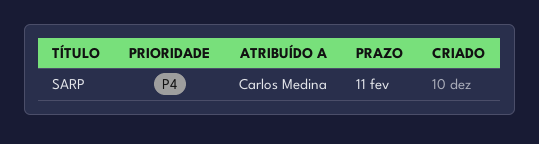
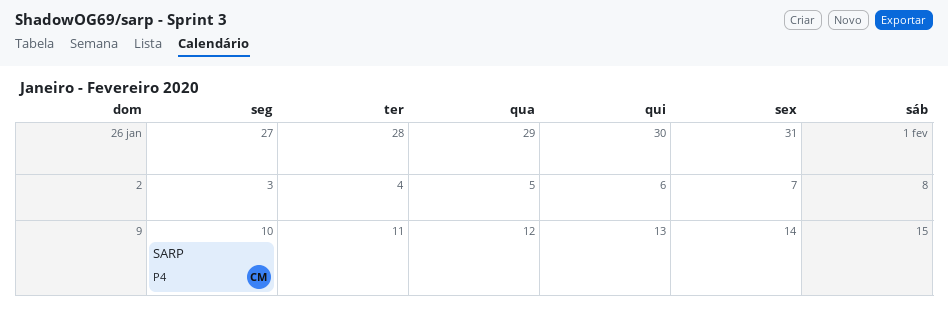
SARP, due: Feb 11 -> Feb 10

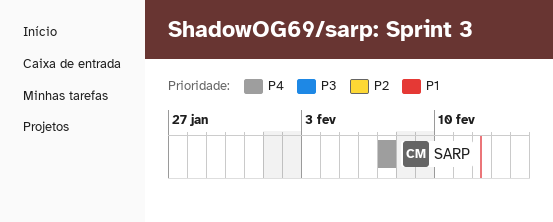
SARP, due: Feb 10 -> Feb 7

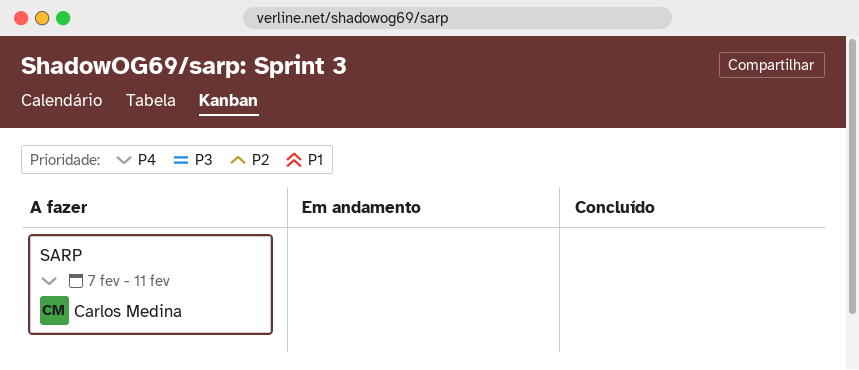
SARP, due: Feb 7 -> Feb 11

